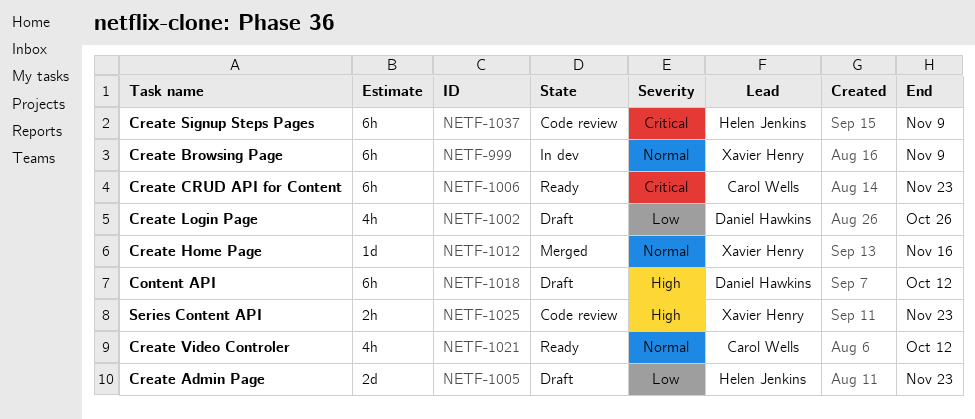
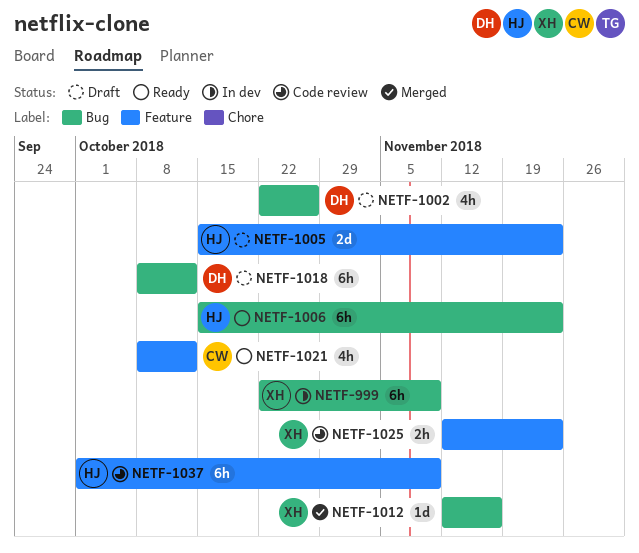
NETF-1006, owner: Carol Wells -> Helen Jenkins

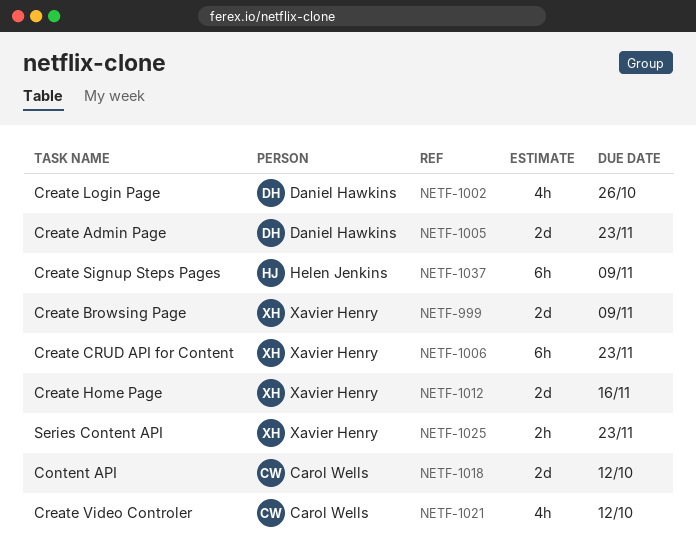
NETF-999, estimate: 6h -> 2d
NETF-1005, owner: Helen Jenkins -> Daniel Hawkins
NETF-1006, owner: Helen Jenkins -> Xavier Henry
NETF-1012, estimate: 1d -> 2d
NETF-1018, owner: Daniel Hawkins -> Carol Wells
NETF-1018, estimate: 6h -> 2d

